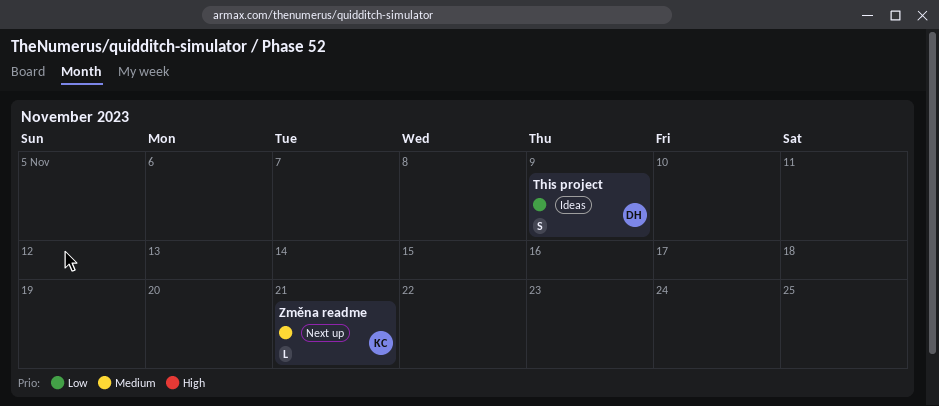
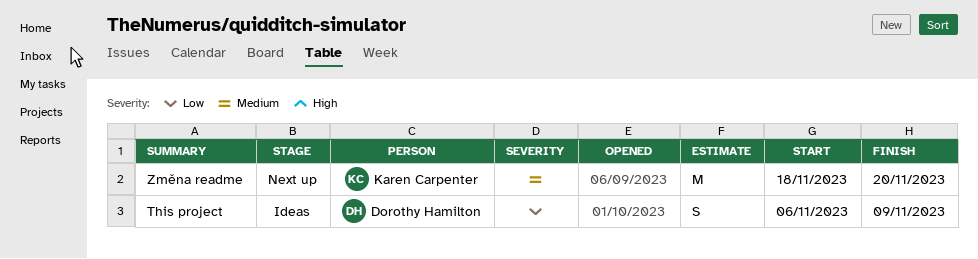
Změna readme, estimate: L -> M
Změna readme, due: Nov 21 -> Nov 20

